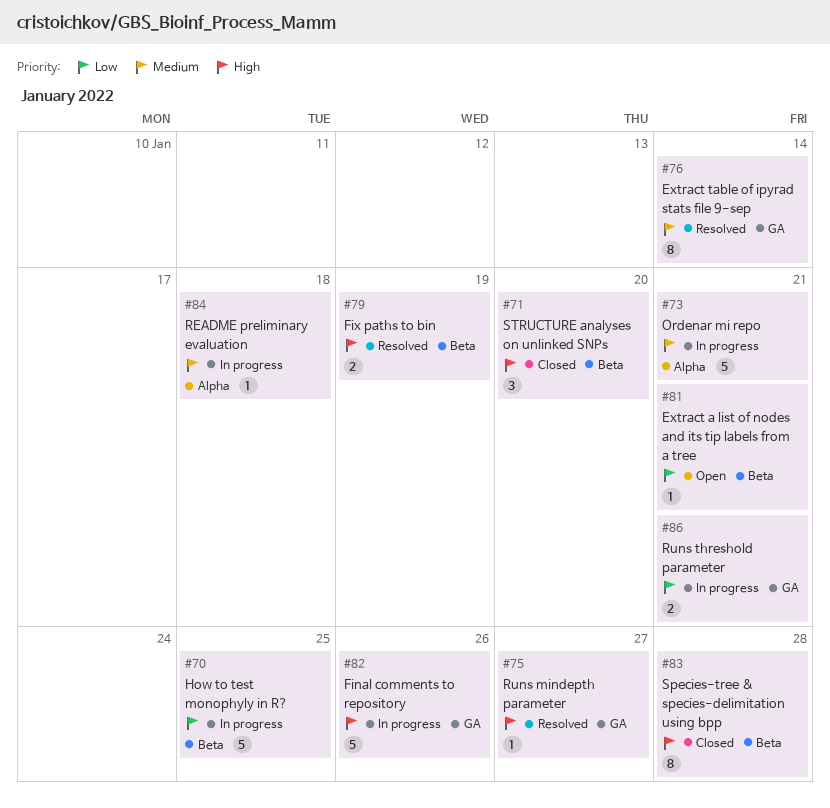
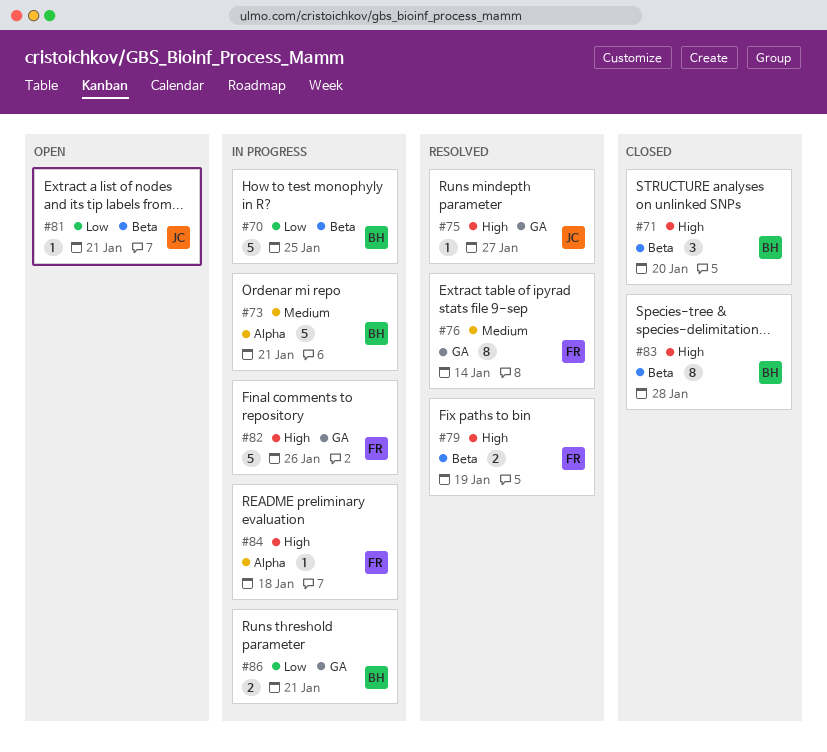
#84, priority: Medium -> High

